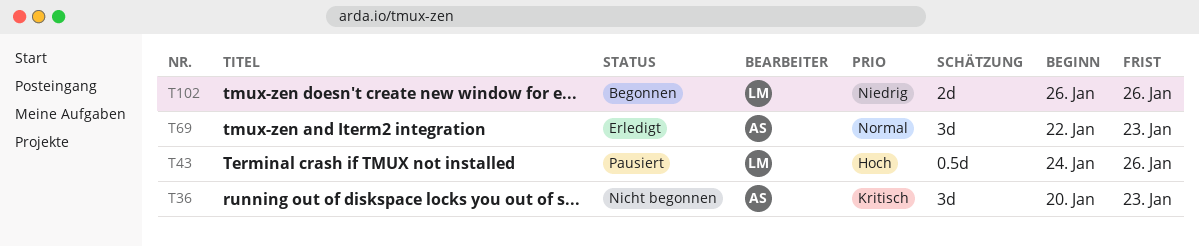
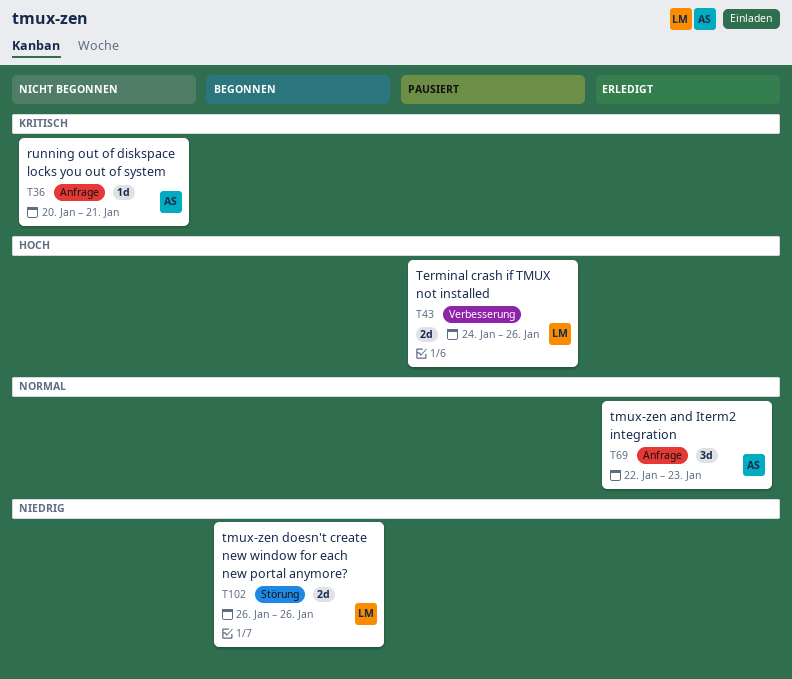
T36, estimate: 3d -> 1d
T36, due: Jan 23 -> Jan 21
T43, estimate: 0.5d -> 2d

